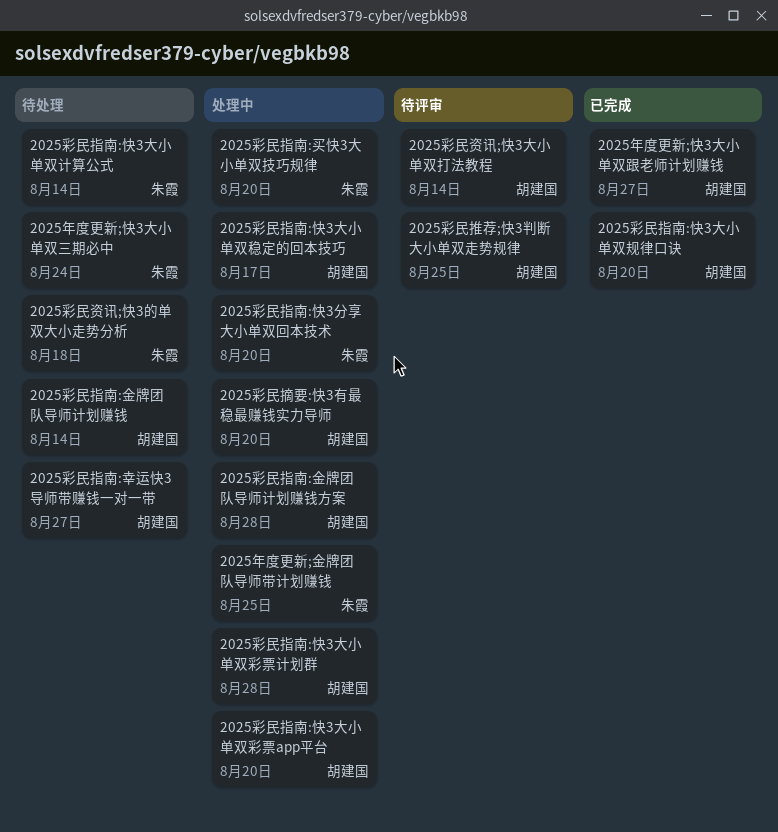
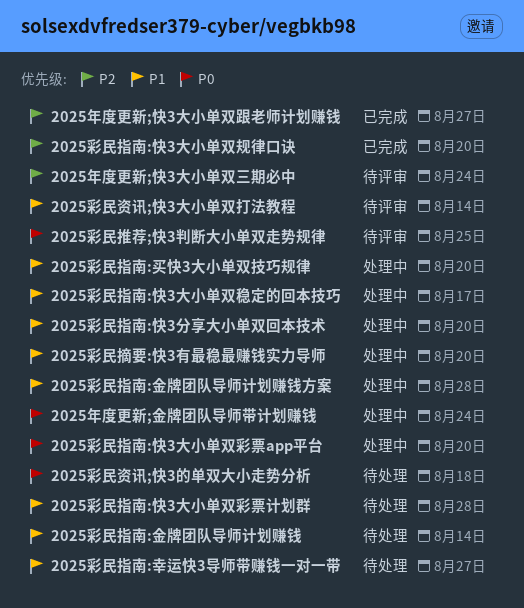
2025年度更新;快3大小单双三期必中, status: 待处理 -> 待评审
2025年度更新;金牌团队导师带计划赚钱, due: Aug 25 -> Aug 24
2025彩民指南:快3大小单双彩票计划群, status: 处理中 -> 待处理
2025彩民指南:快3大小单双计算公式: present -> none

